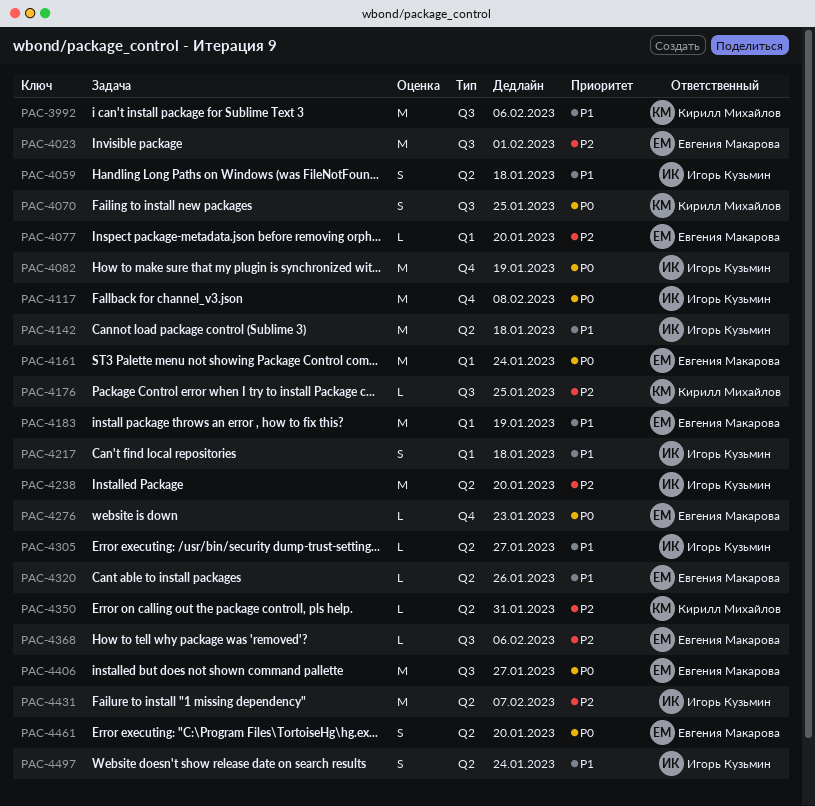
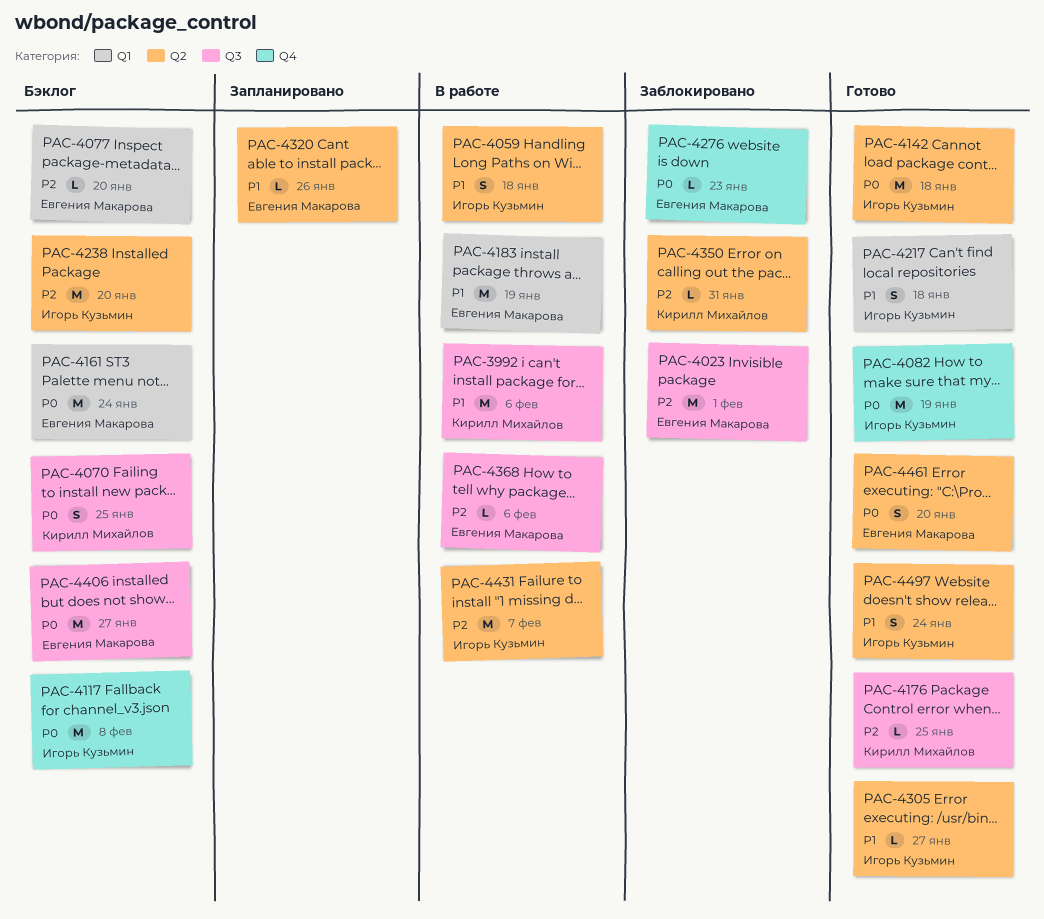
PAC-4142, priority: P1 -> P0

